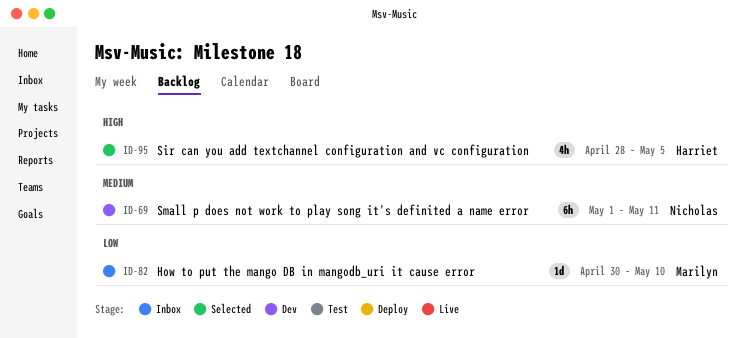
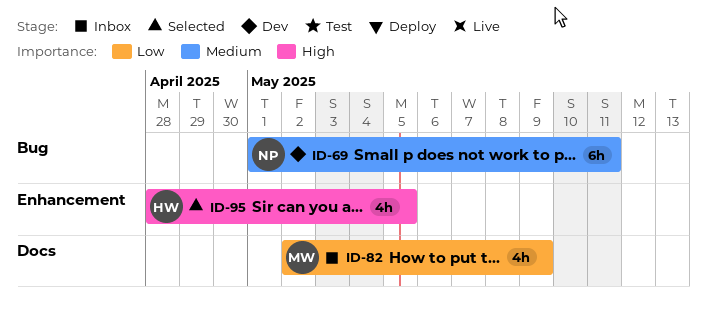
ID-82, estimate: 1d -> 4h
ID-82, start: Apr 30 -> May 2
ID-82, due: May 10 -> May 9

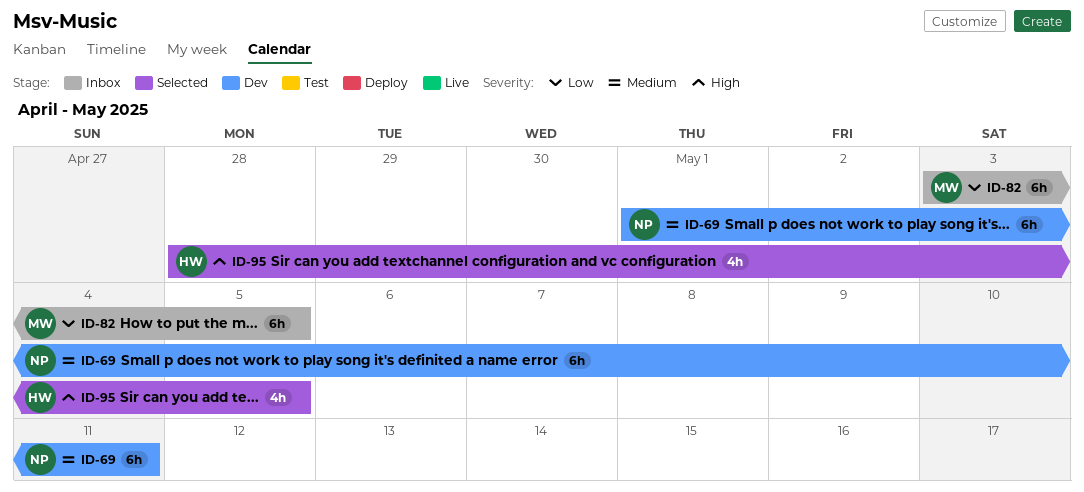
ID-82, estimate: 4h -> 6h
ID-82, start: May 2 -> May 3
ID-82, due: May 9 -> May 5

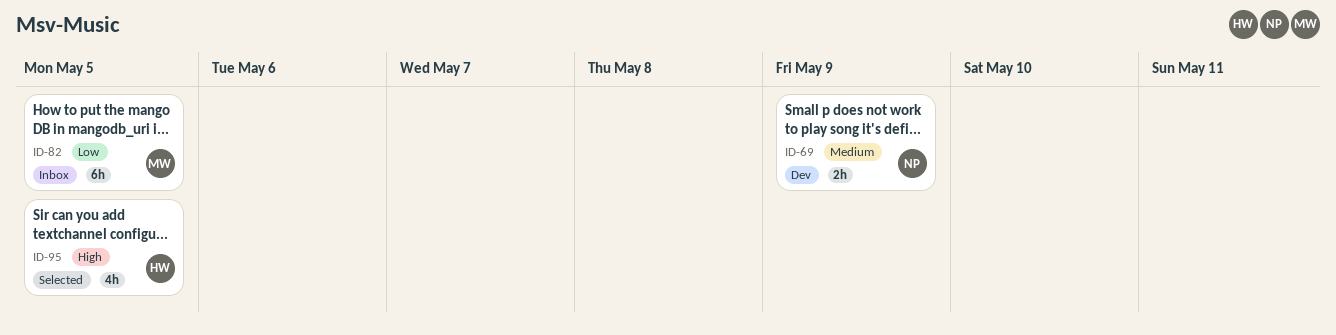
ID-69, estimate: 6h -> 2h
ID-69, due: May 11 -> May 9

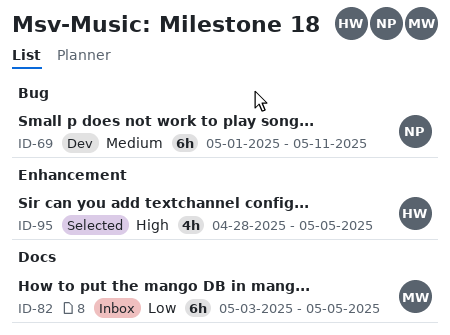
ID-69, estimate: 2h -> 6h
ID-69, due: May 9 -> May 11

